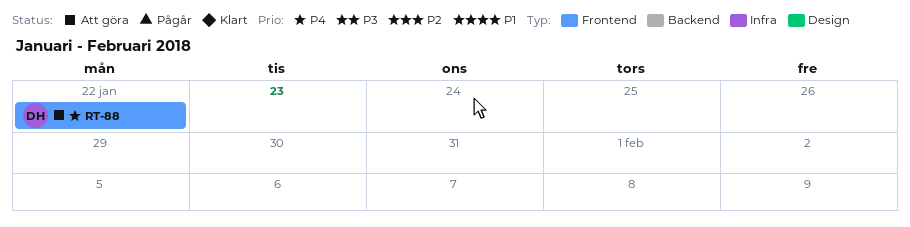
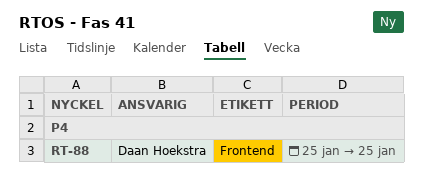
RT-88, start: Jan 22 -> Jan 25
RT-88, due: Jan 22 -> Jan 25

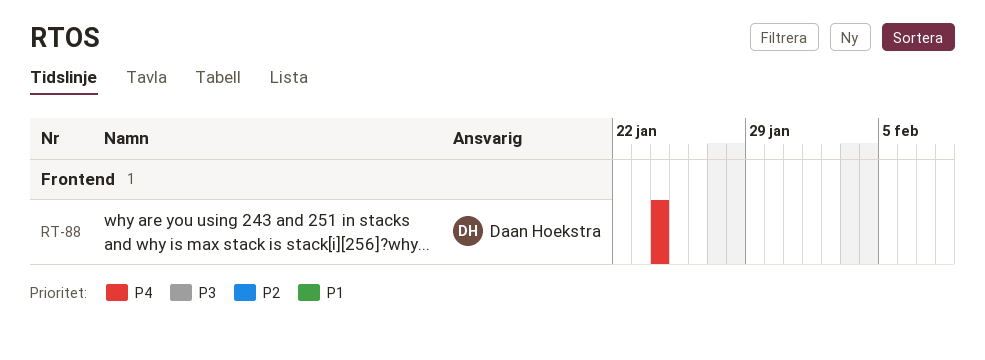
RT-88, start: Jan 25 -> Jan 24
RT-88, due: Jan 25 -> Jan 24

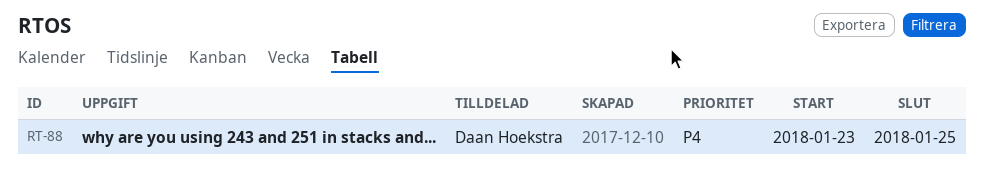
RT-88, start: Jan 24 -> Jan 23
RT-88, due: Jan 24 -> Jan 25

